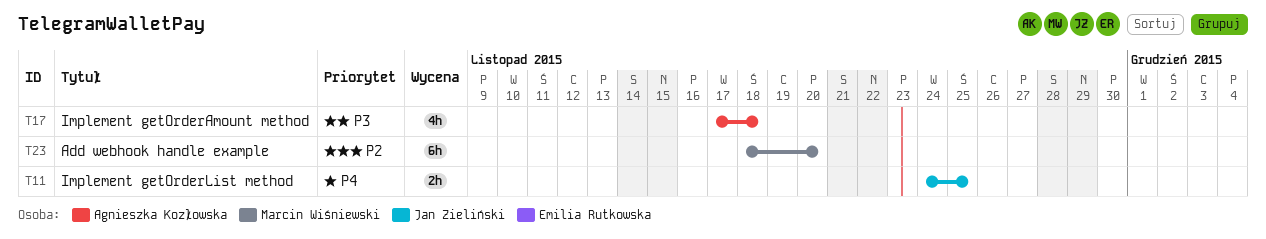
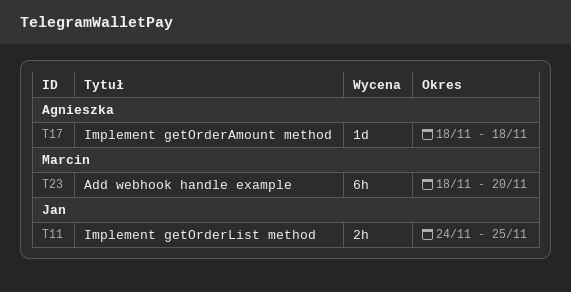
T17, estimate: 4h -> 1d
T17, start: Nov 17 -> Nov 18

